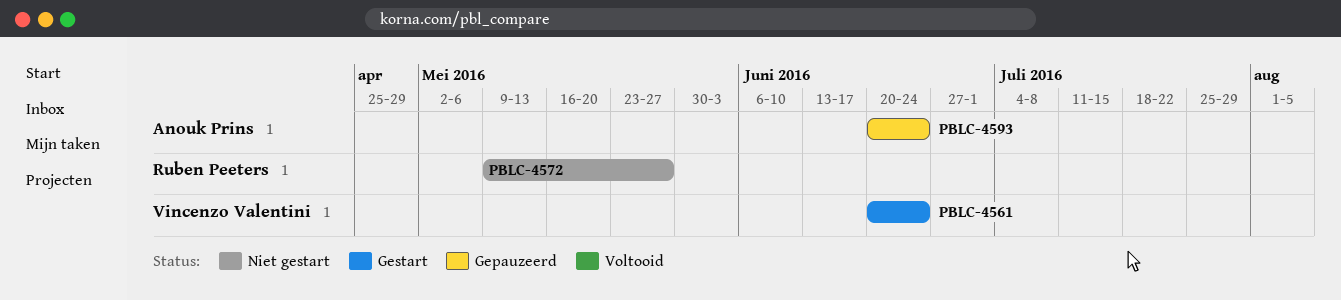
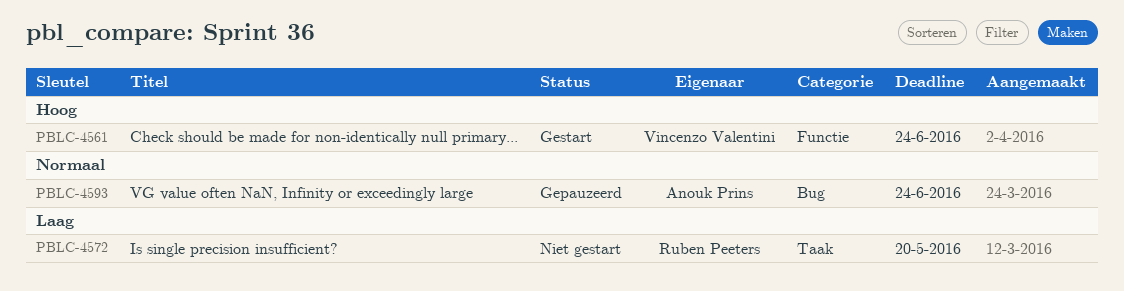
PBLC-4572, due: May 27 -> May 20

